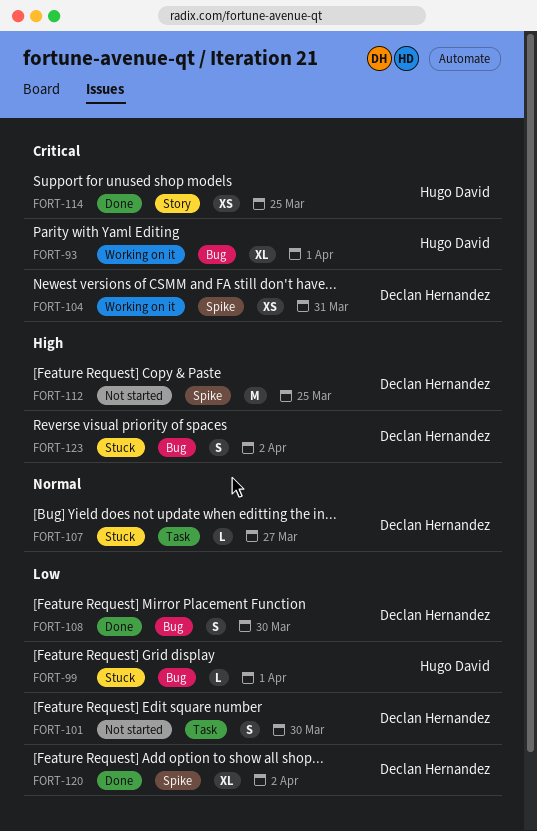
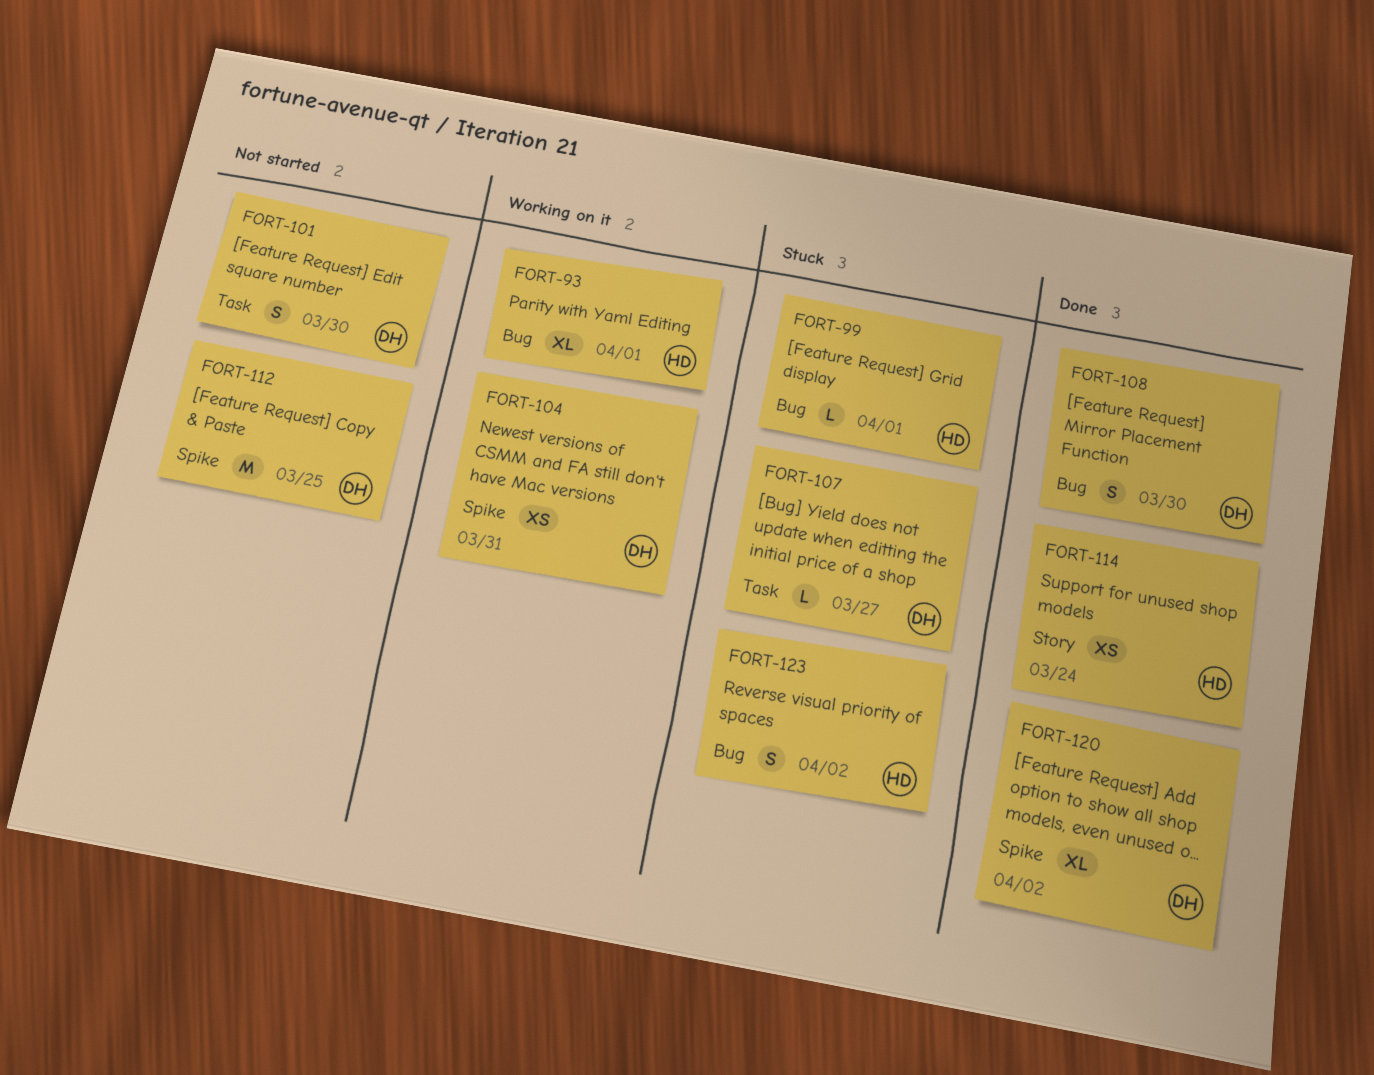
FORT-114, due: Mar 25 -> Mar 24
FORT-123, owner: Declan Hernandez -> Hugo David

